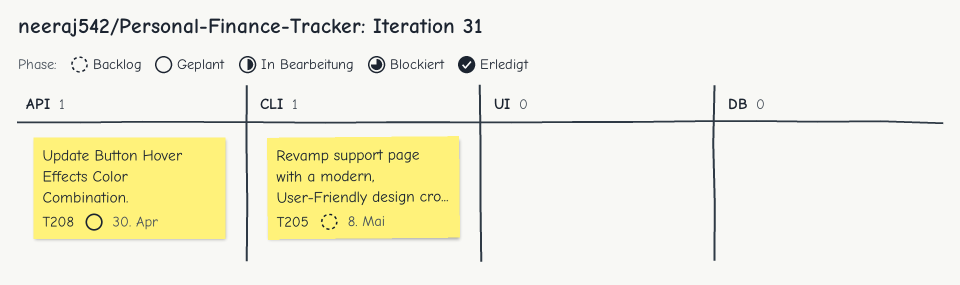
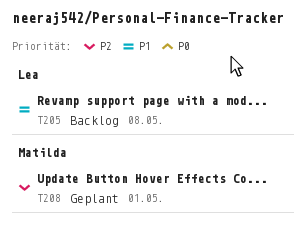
T208, due: Apr 30 -> May 1

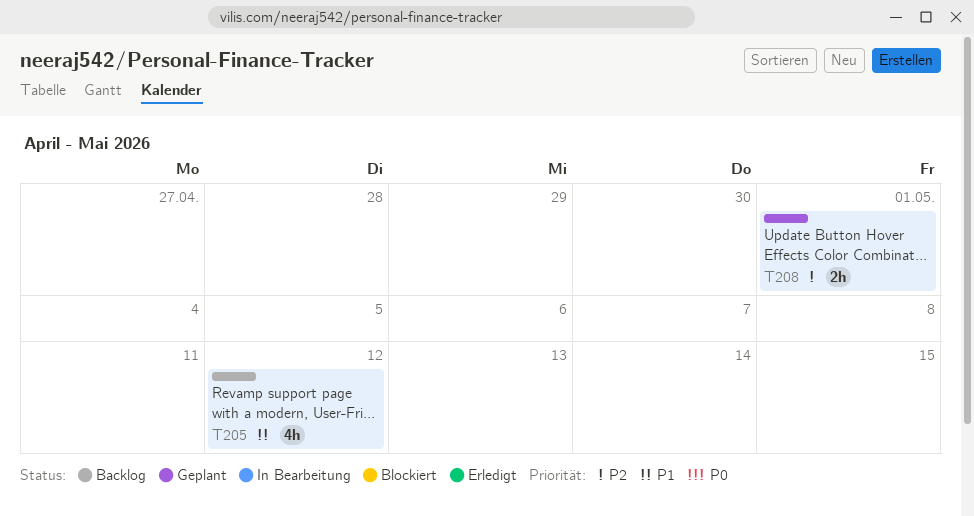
T205, due: May 8 -> May 12

